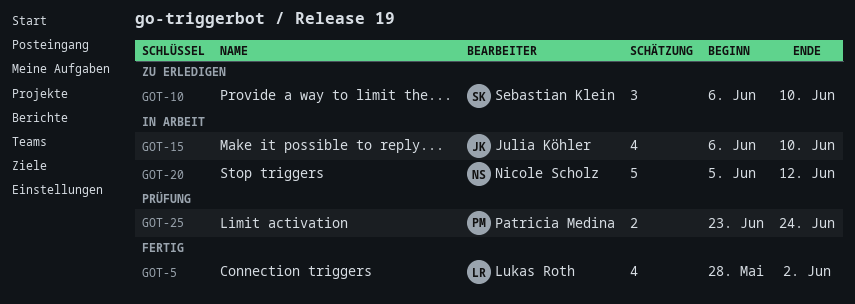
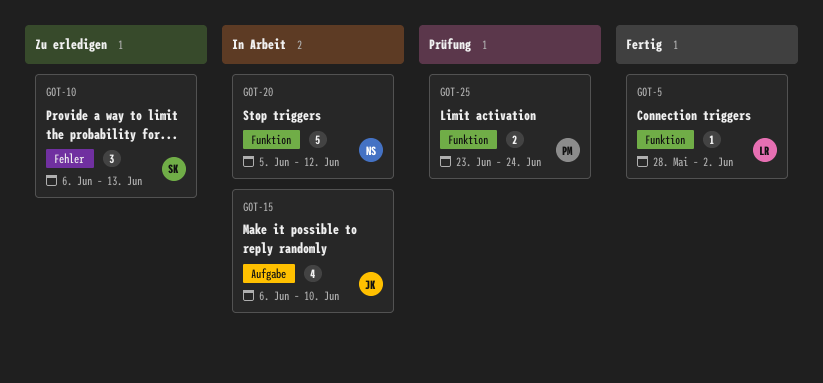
GOT-5, estimate: 4 -> 1
GOT-10, due: Jun 10 -> Jun 13

